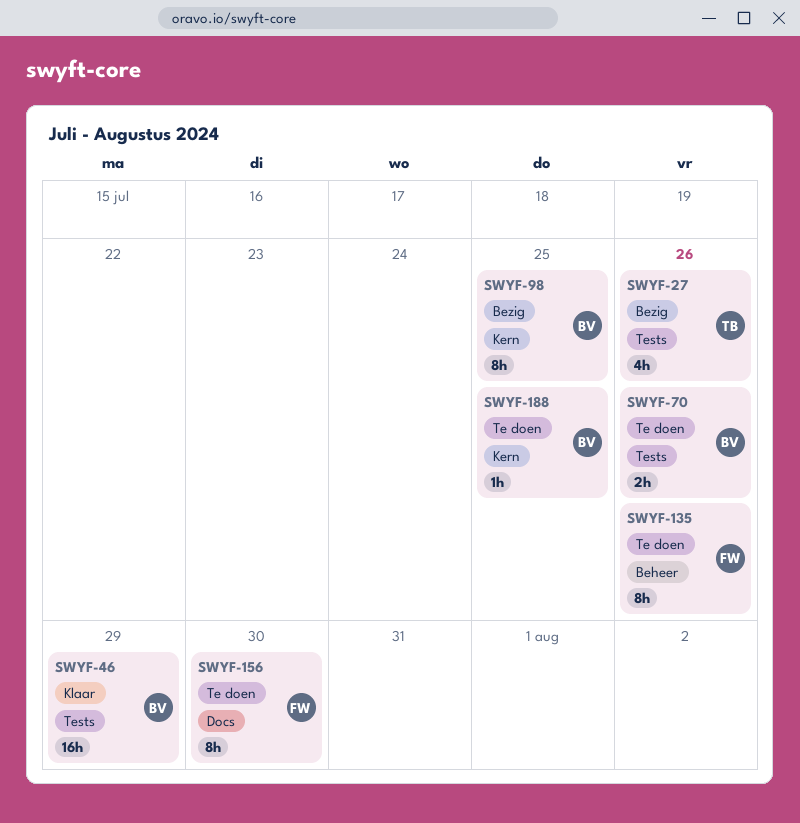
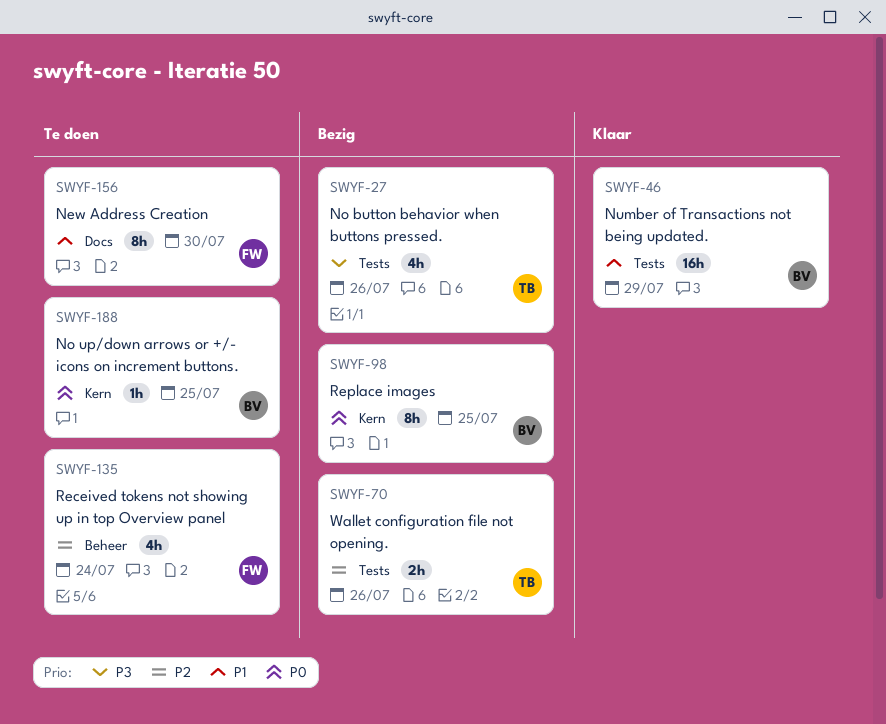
SWYF-70, status: Te doen -> Bezig
SWYF-70, owner: BV -> TB
SWYF-135, estimate: 8h -> 4h
SWYF-135, due: Jul 26 -> Jul 24

